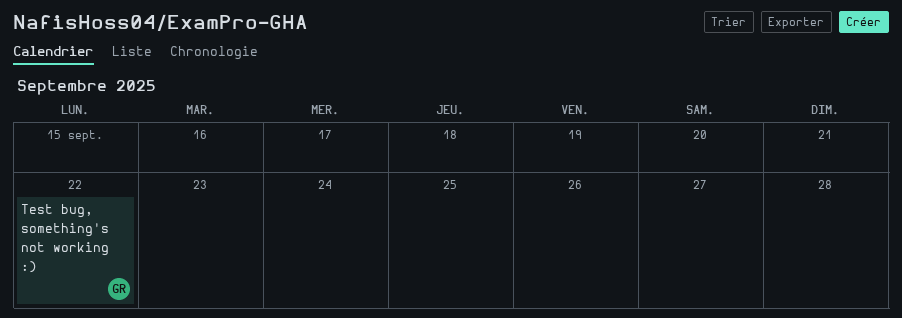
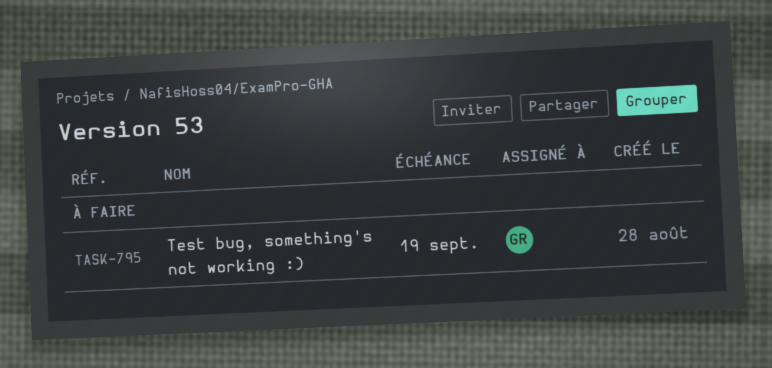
Test bug, something's not working :), due: Sep 22 -> Sep 19

